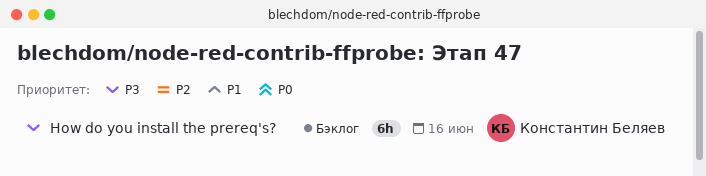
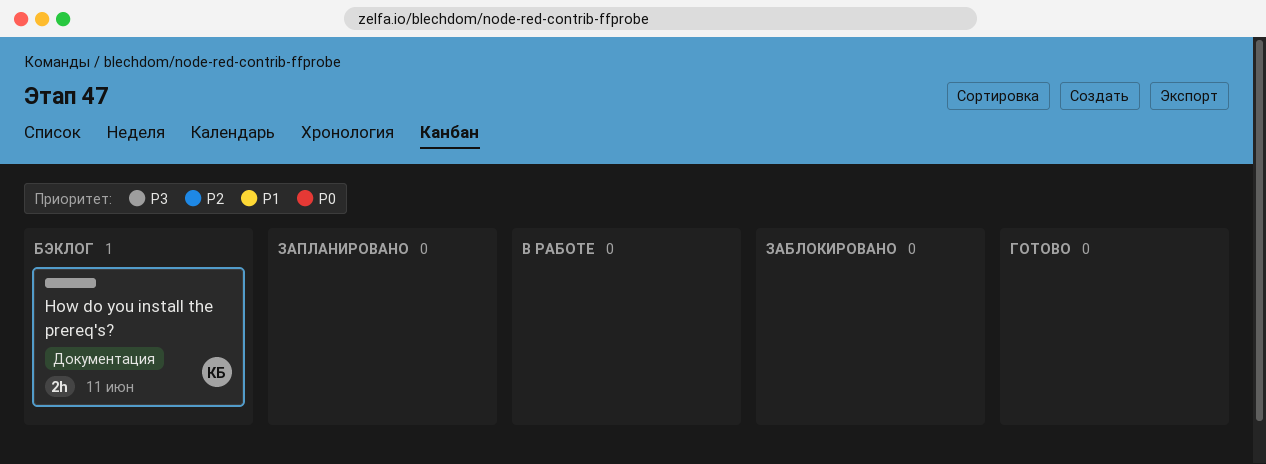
How do you install the prereq's?, estimate: 6h -> 2h
How do you install the prereq's?, due: Jun 16 -> Jun 11

